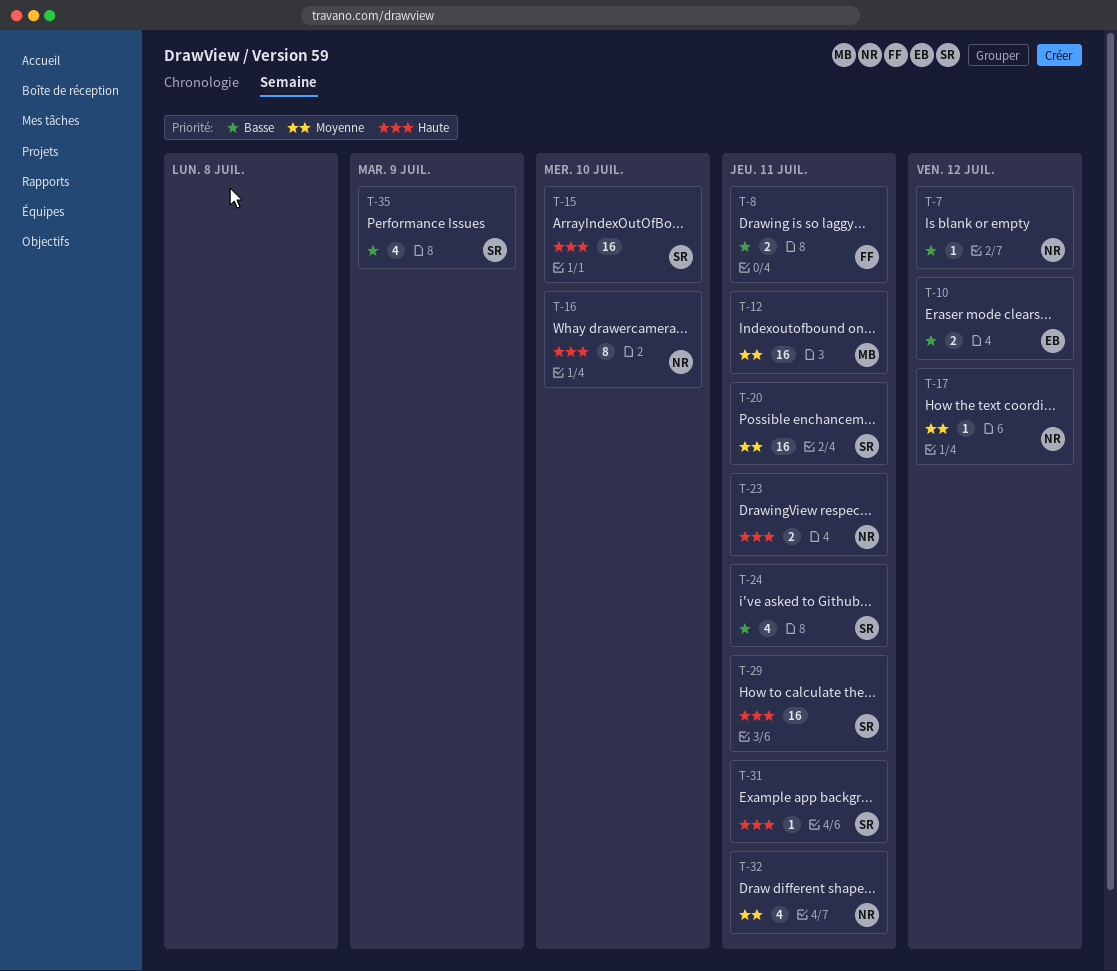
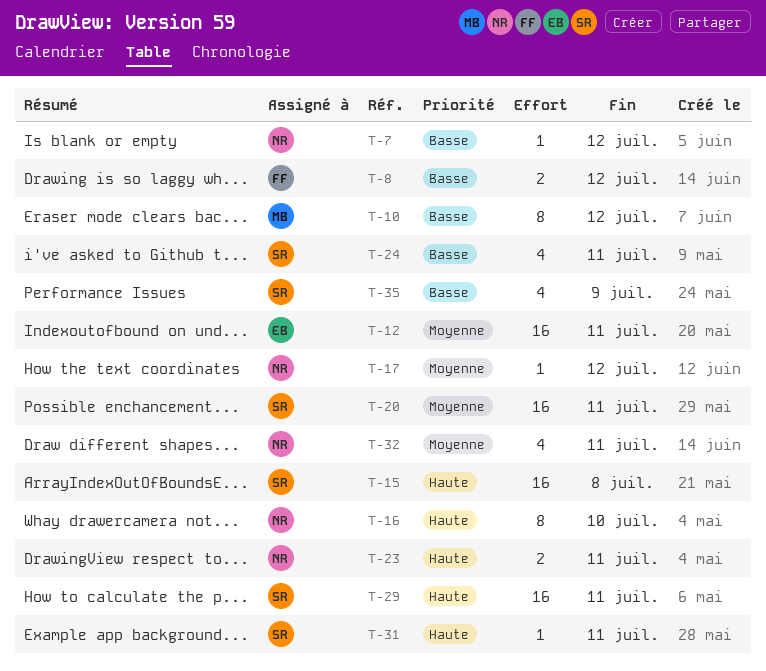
T-8, due: Jul 11 -> Jul 12
T-10, owner: EB -> MB
T-10, estimate: 2 -> 8
T-12, owner: MB -> EB
T-15, due: Jul 10 -> Jul 8

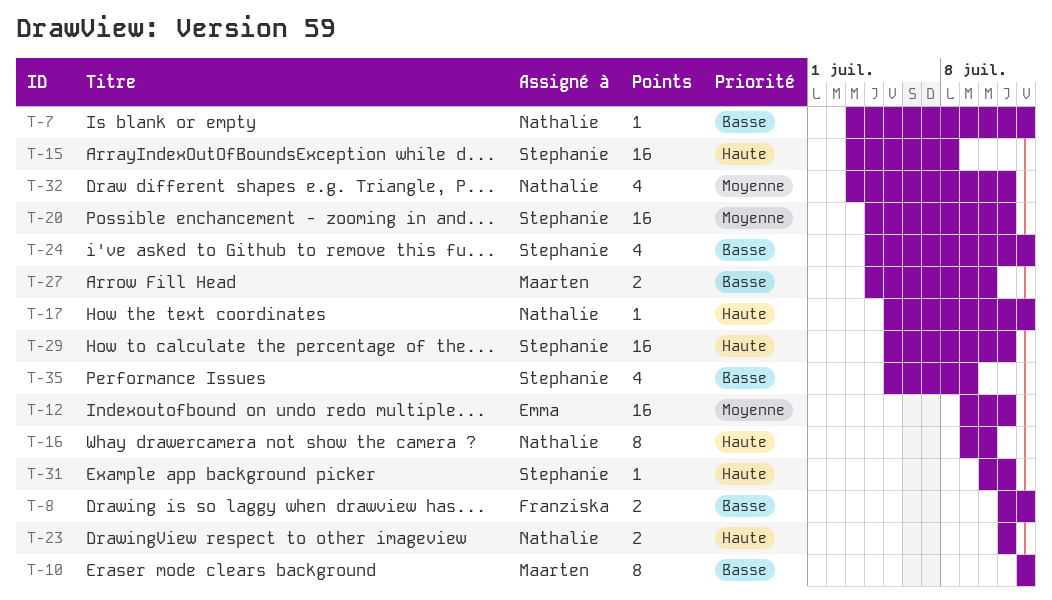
T-17, priority: Moyenne -> Haute
T-24, due: Jul 11 -> Jul 12
T-27: none -> present

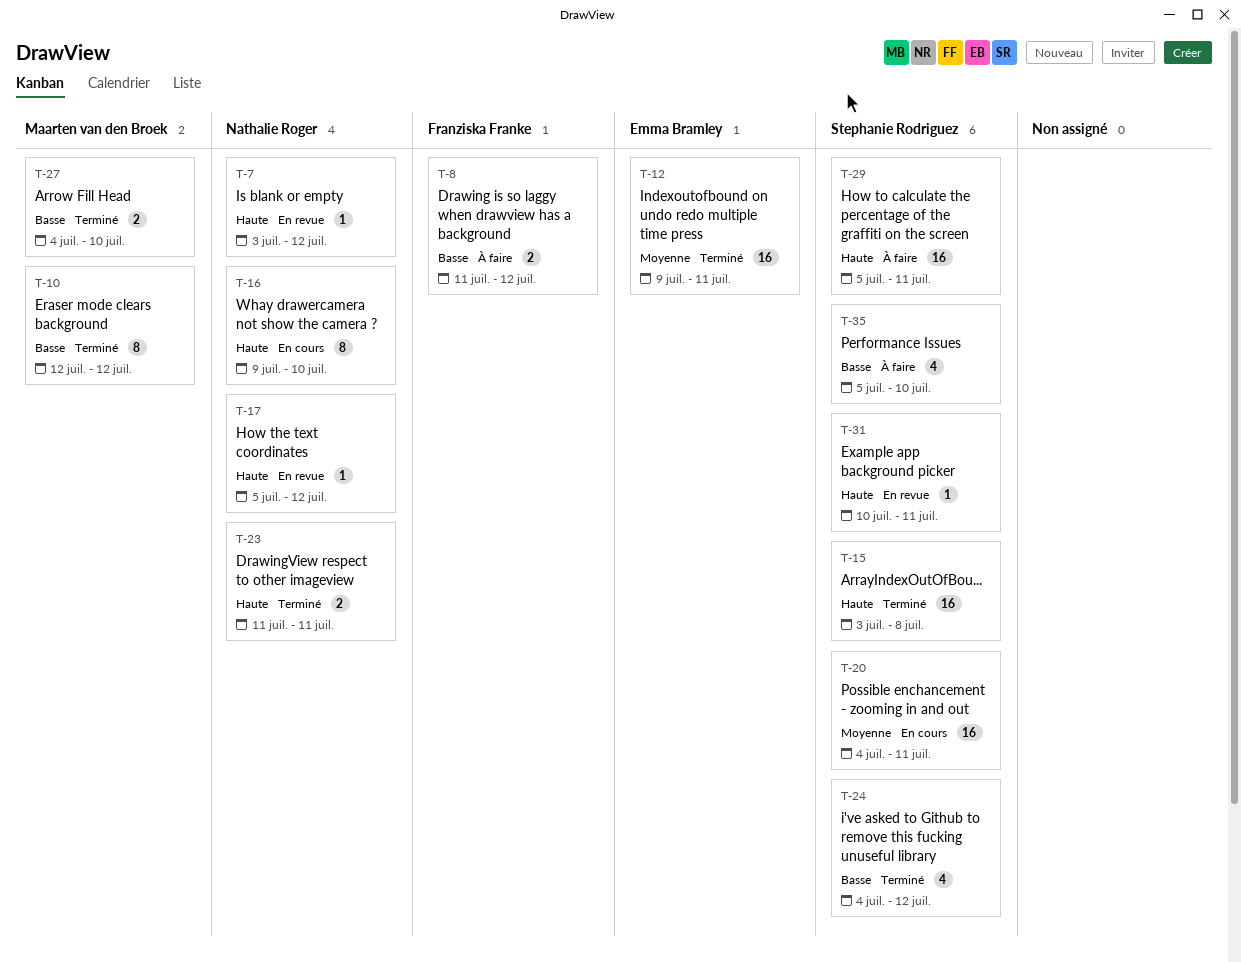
T-7, priority: Basse -> Haute
T-32: present -> none
T-35, due: Jul 9 -> Jul 10

